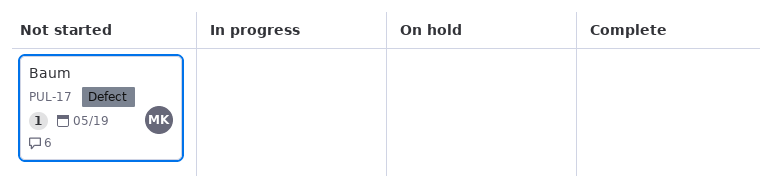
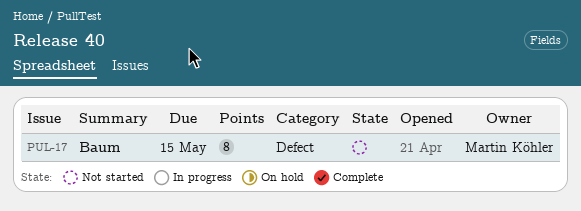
PUL-17, estimate: 1 -> 8
PUL-17, due: May 19 -> May 15

